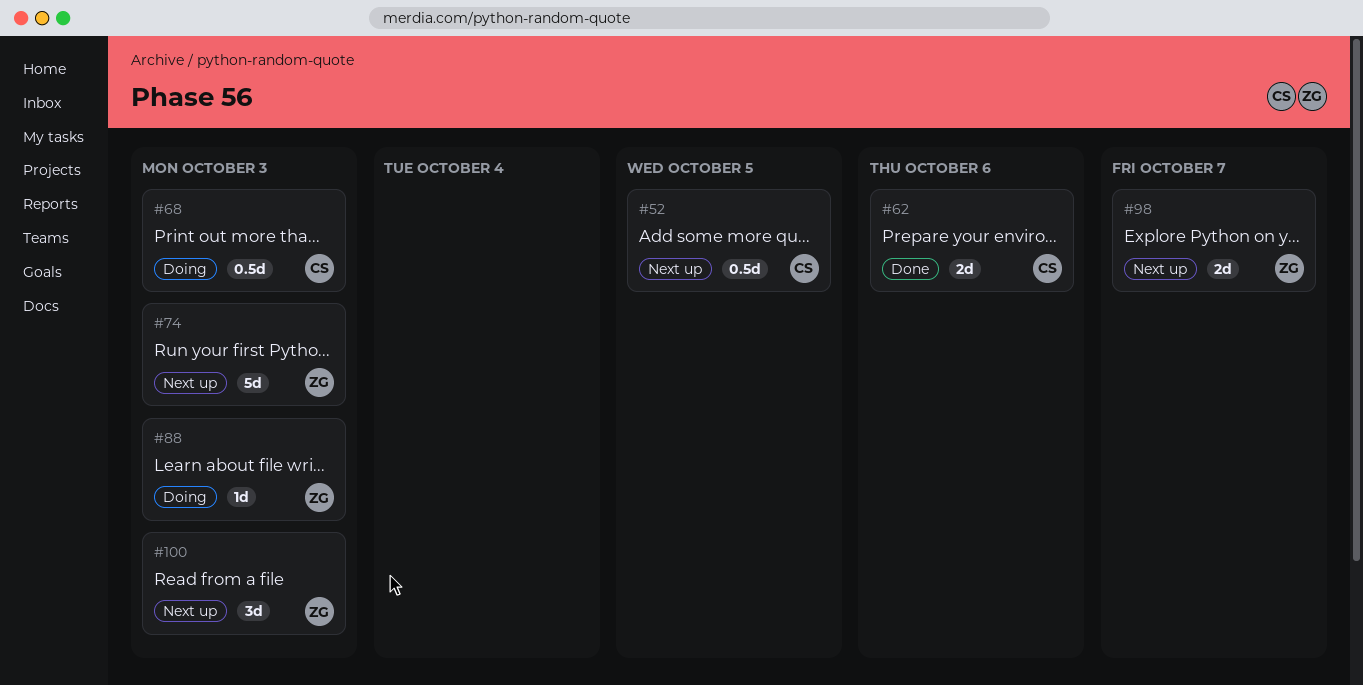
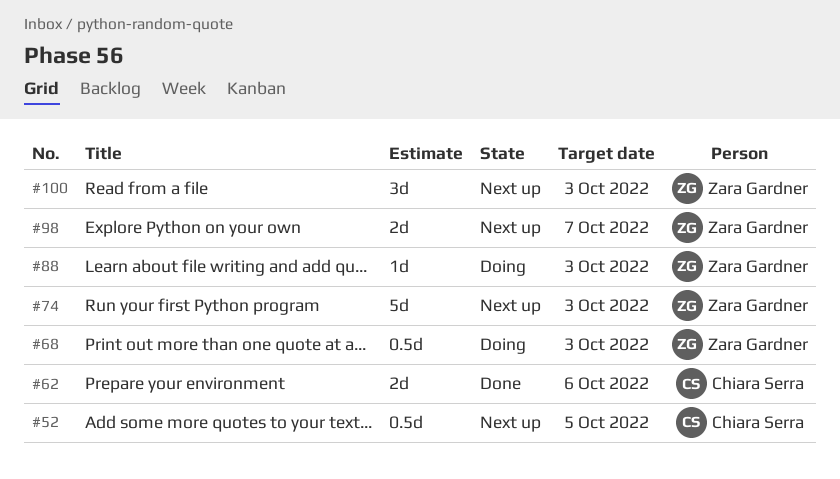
#68, owner: Chiara Serra -> Zara Gardner

